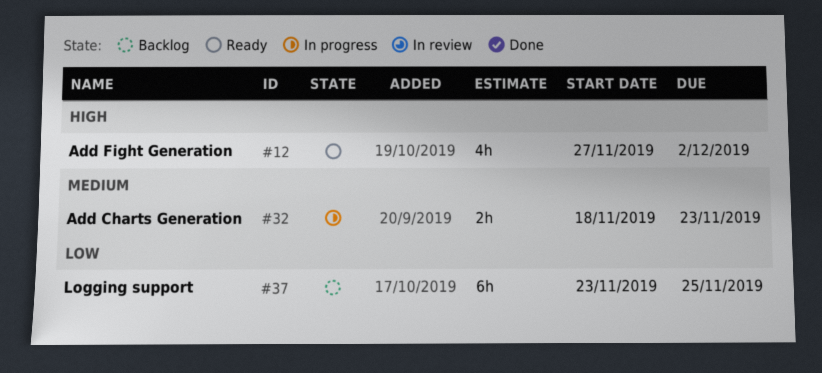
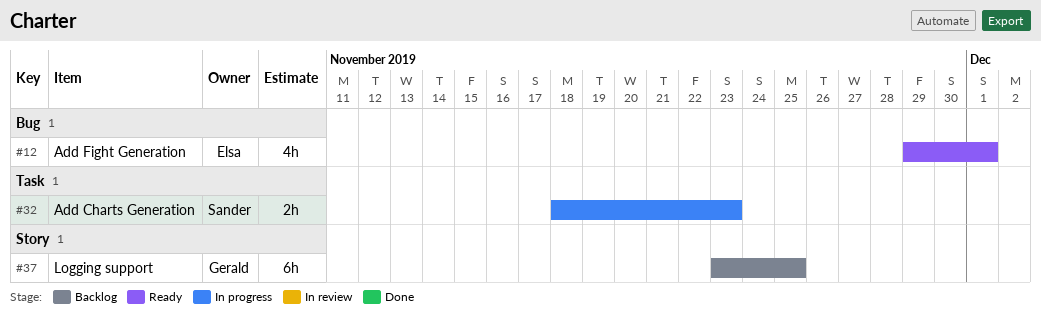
#12, start: Nov 27 -> Nov 29
#12, due: Dec 2 -> Dec 1

